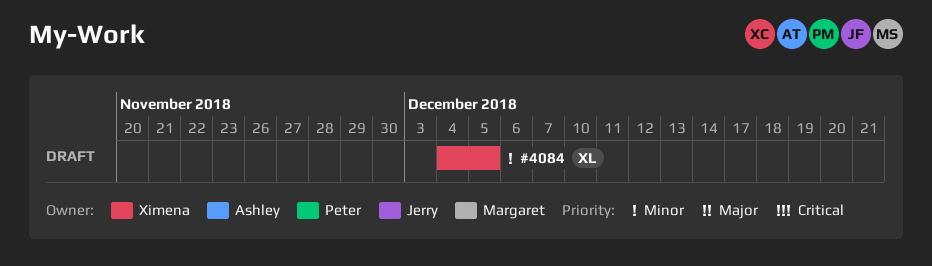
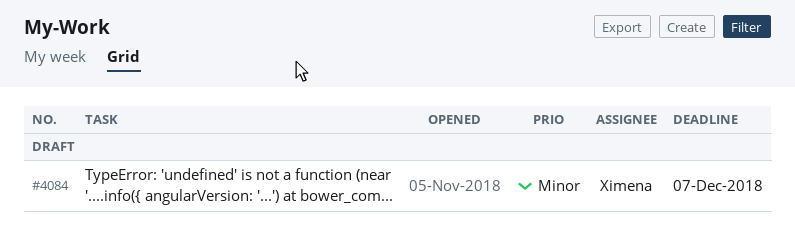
#4084, due: Dec 5 -> Dec 7

